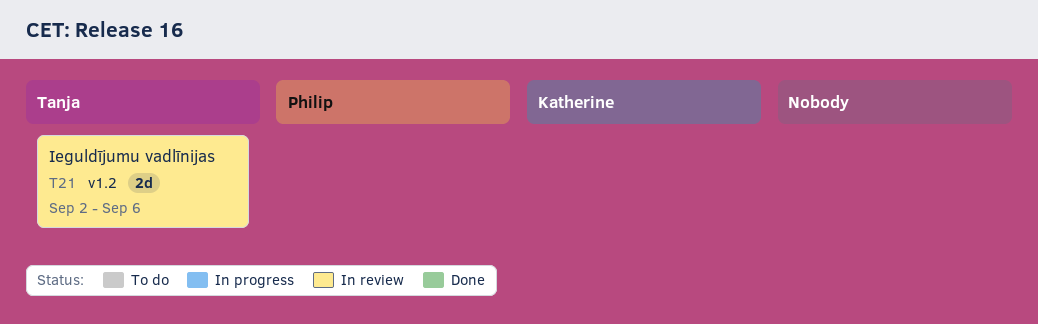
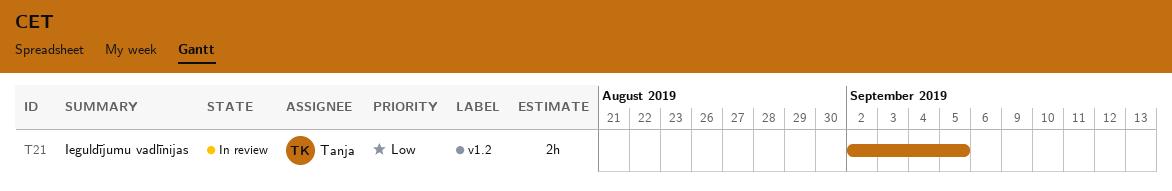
T21, estimate: 2d -> 2h
T21, due: Sep 6 -> Sep 5

